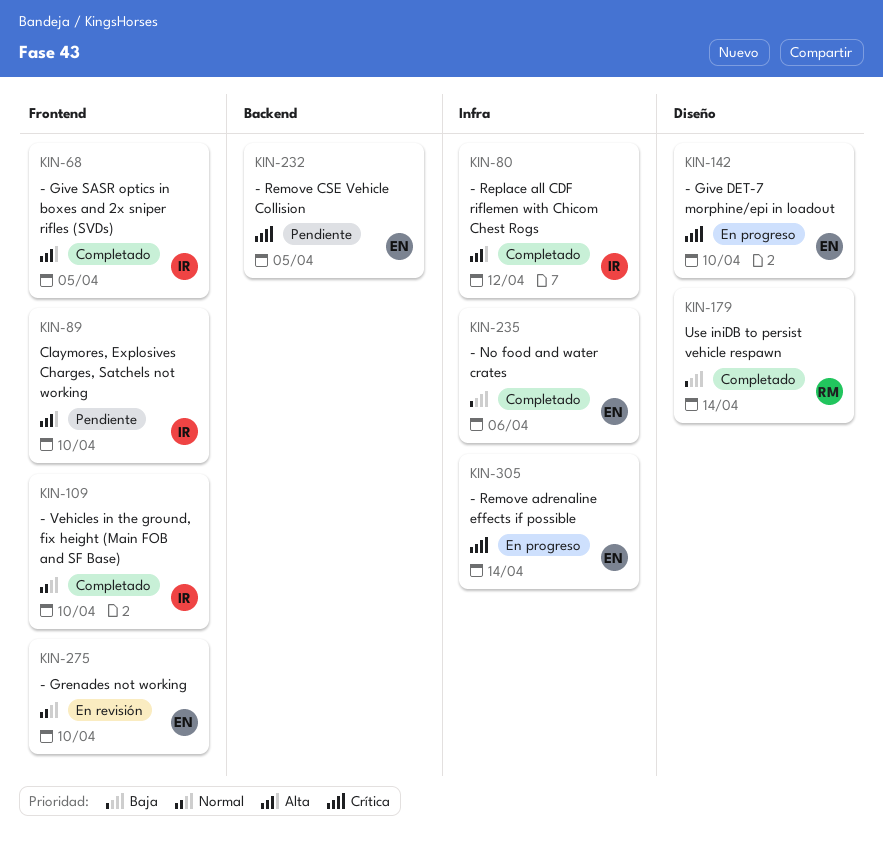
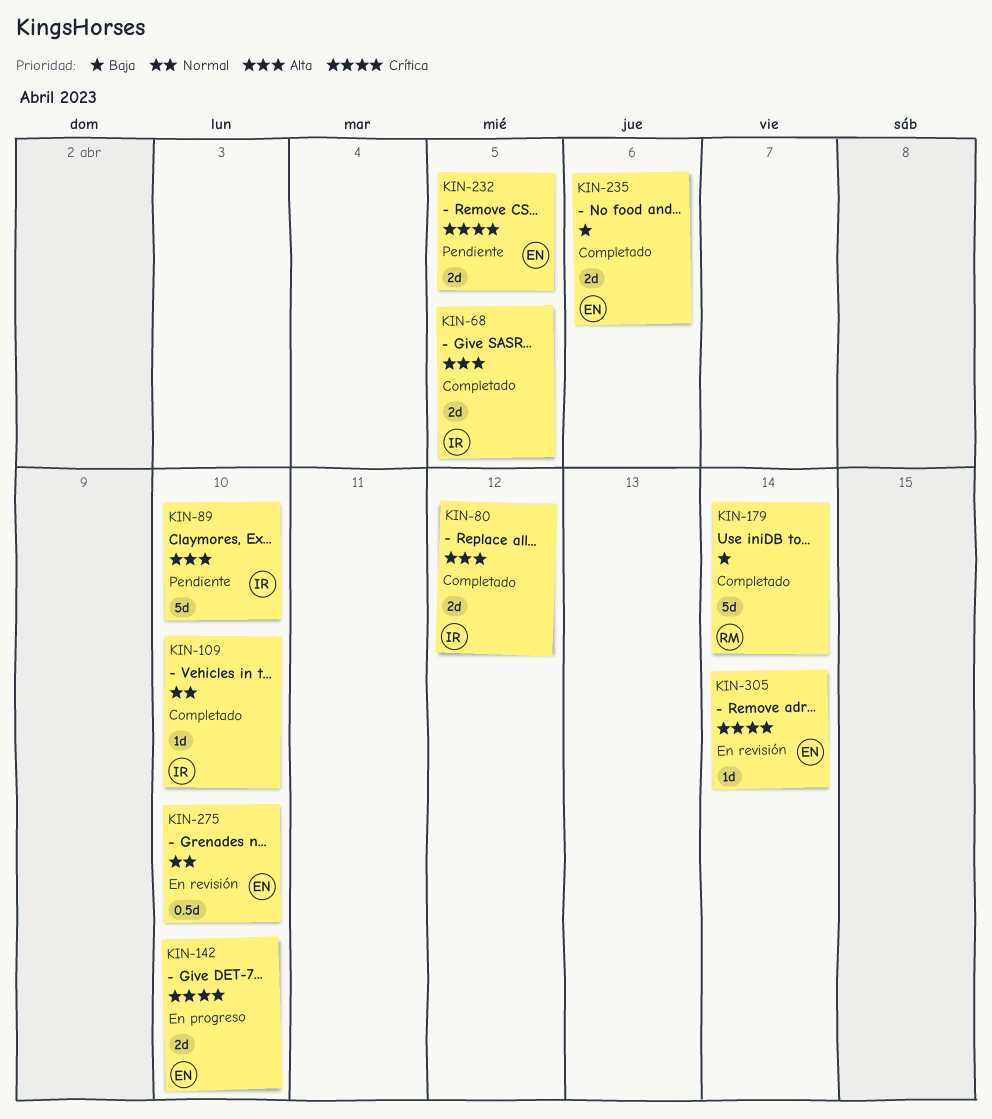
KIN-305, status: En progreso -> En revisión

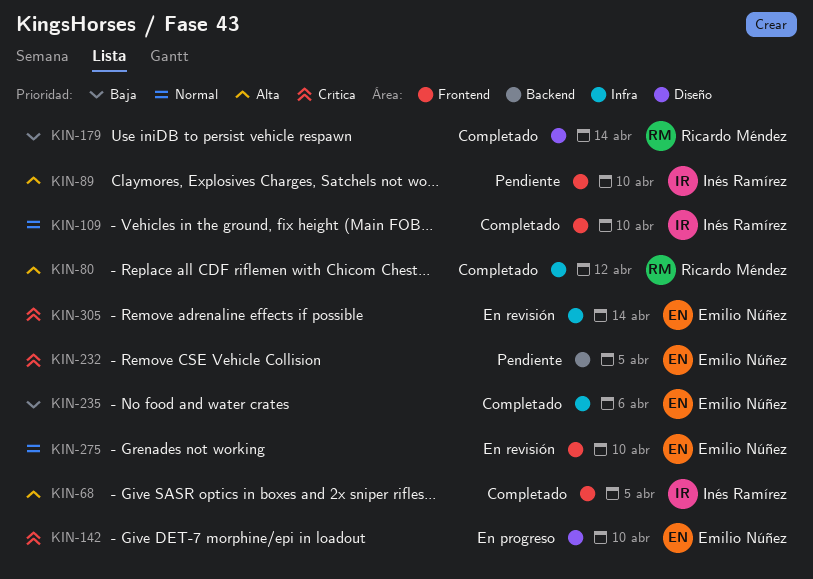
KIN-80, owner: Inés Ramírez -> Ricardo Méndez

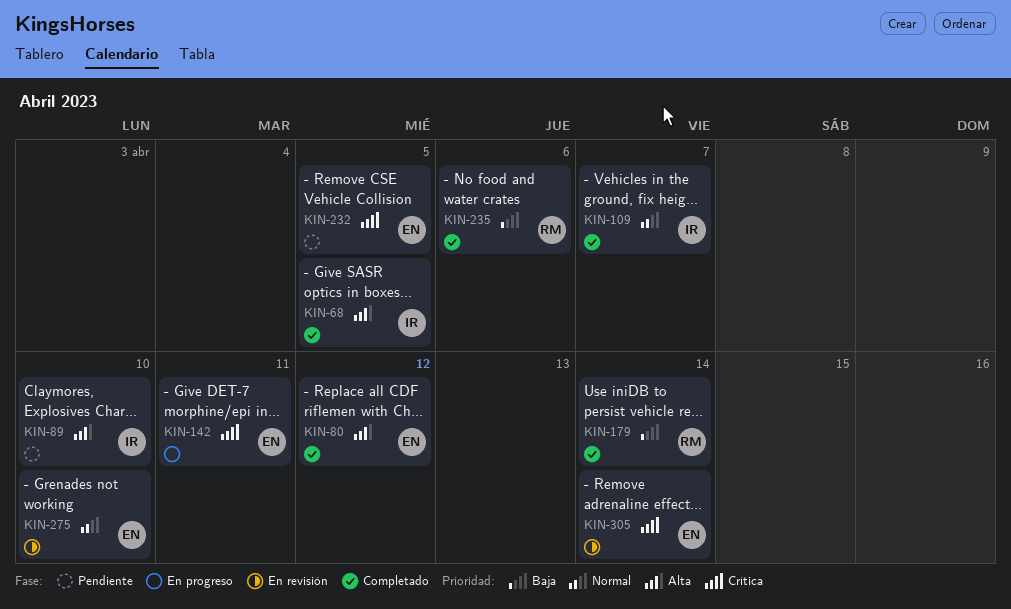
KIN-80, owner: Ricardo Méndez -> Emilio Núñez
KIN-109, due: Apr 10 -> Apr 7
KIN-142, due: Apr 10 -> Apr 11
KIN-235, owner: Emilio Núñez -> Ricardo Méndez

